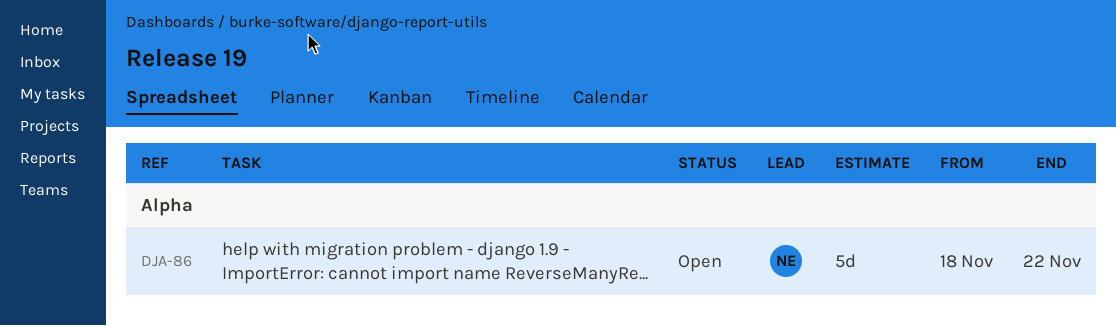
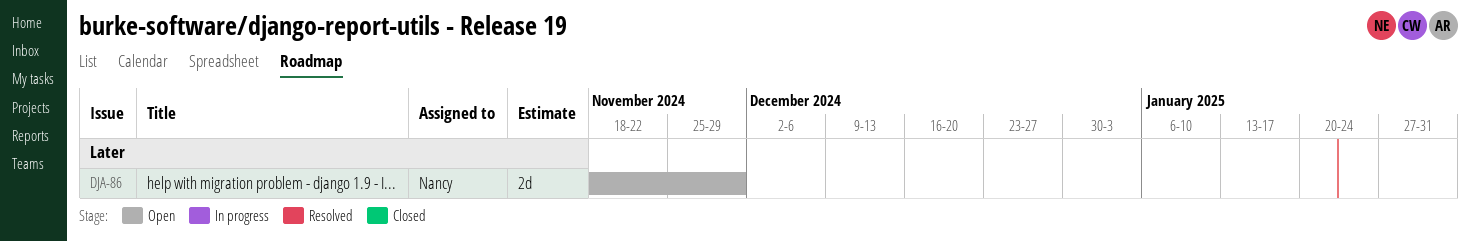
DJA-86, estimate: 5d -> 2d
DJA-86, due: Nov 22 -> Nov 29

